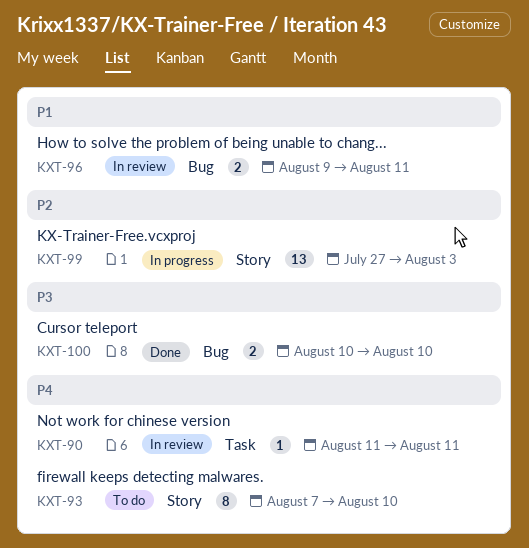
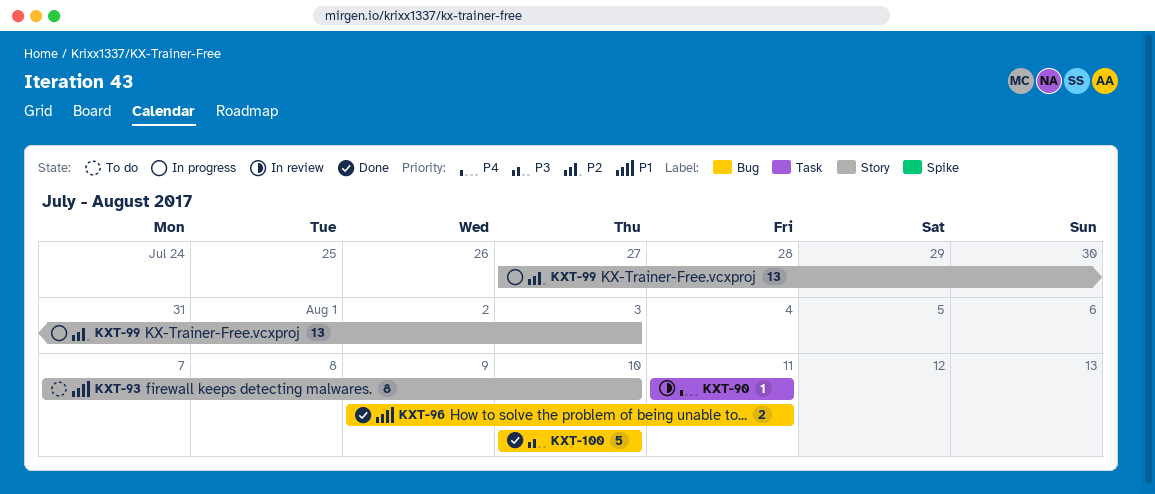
KXT-93, priority: P4 -> P1
KXT-96, status: In review -> Done
KXT-100, estimate: 2 -> 5

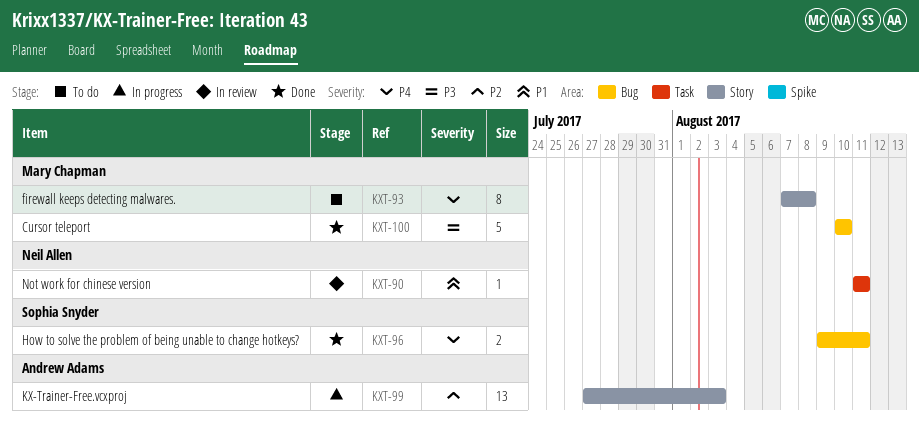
KXT-90, priority: P4 -> P1
KXT-93, priority: P1 -> P4
KXT-93, due: Aug 10 -> Aug 8
KXT-96, priority: P1 -> P4

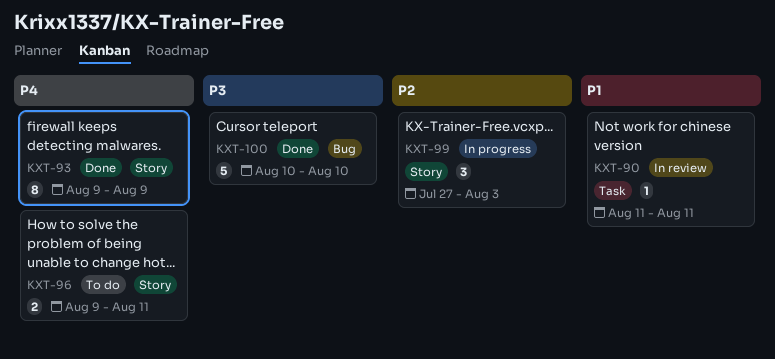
KXT-93, status: To do -> Done
KXT-93, start: Aug 7 -> Aug 9
KXT-93, due: Aug 8 -> Aug 9
KXT-96, status: Done -> To do
KXT-96, label: Bug -> Story
KXT-99, estimate: 13 -> 3

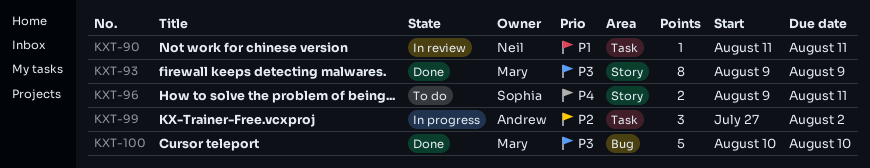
KXT-93, priority: P4 -> P3
KXT-99, label: Story -> Task
KXT-99, due: Aug 3 -> Aug 2

